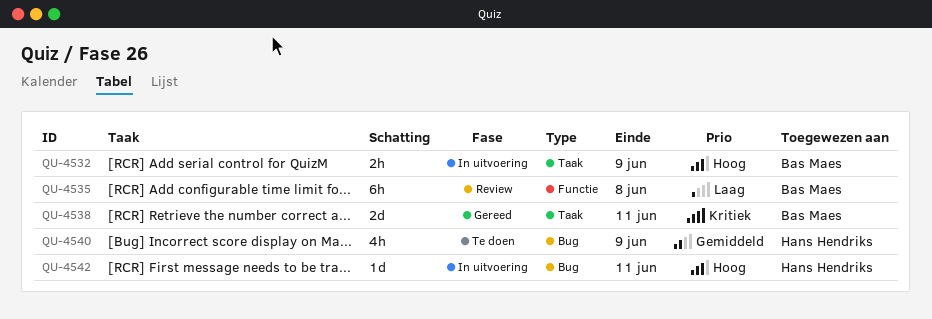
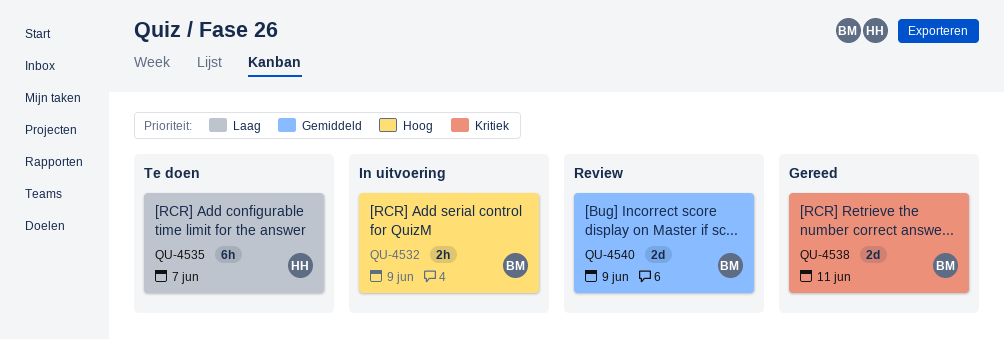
QU-4535, status: Review -> Te doen
QU-4535, owner: Bas Maes -> Hans Hendriks
QU-4535, due: Jun 8 -> Jun 7
QU-4540, status: Te doen -> Review
QU-4540, owner: Hans Hendriks -> Bas Maes
QU-4540, estimate: 4h -> 2d
QU-4542: present -> none

